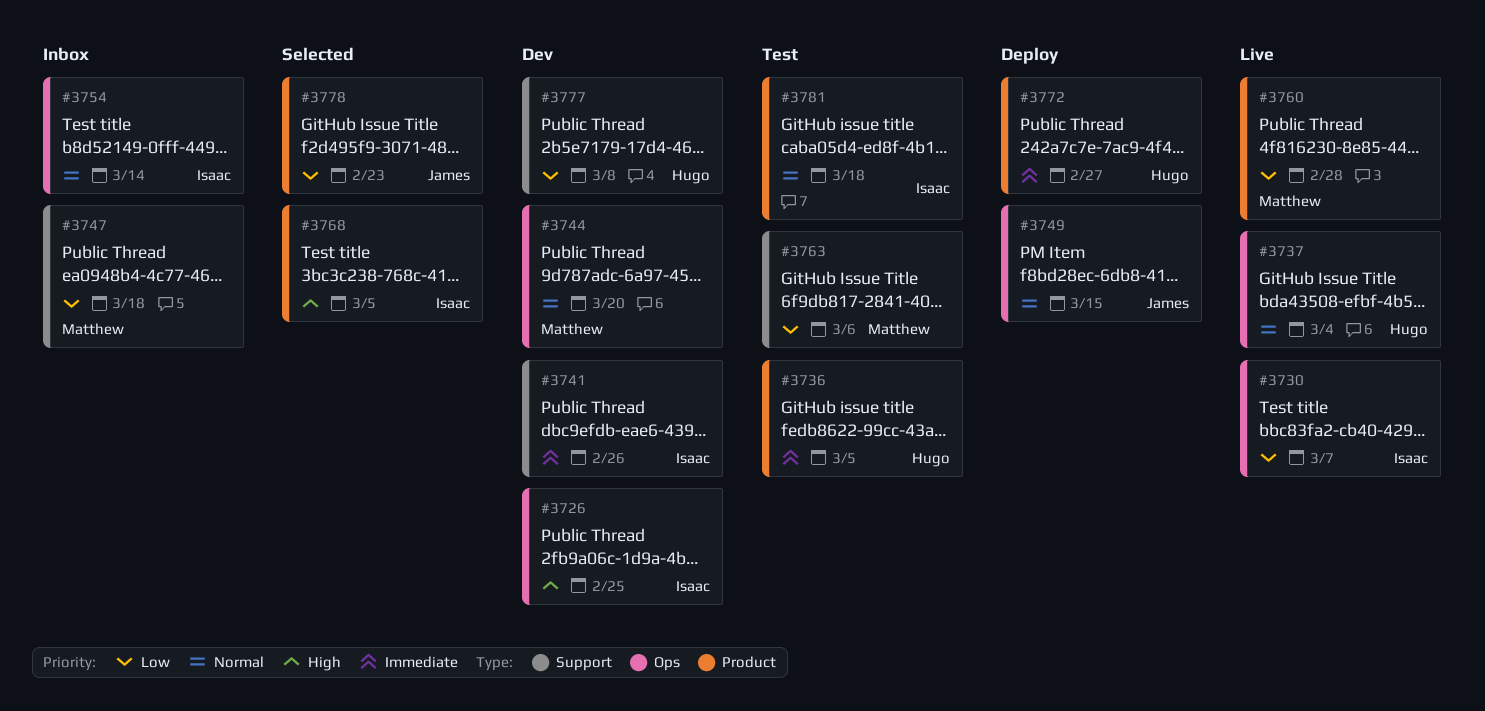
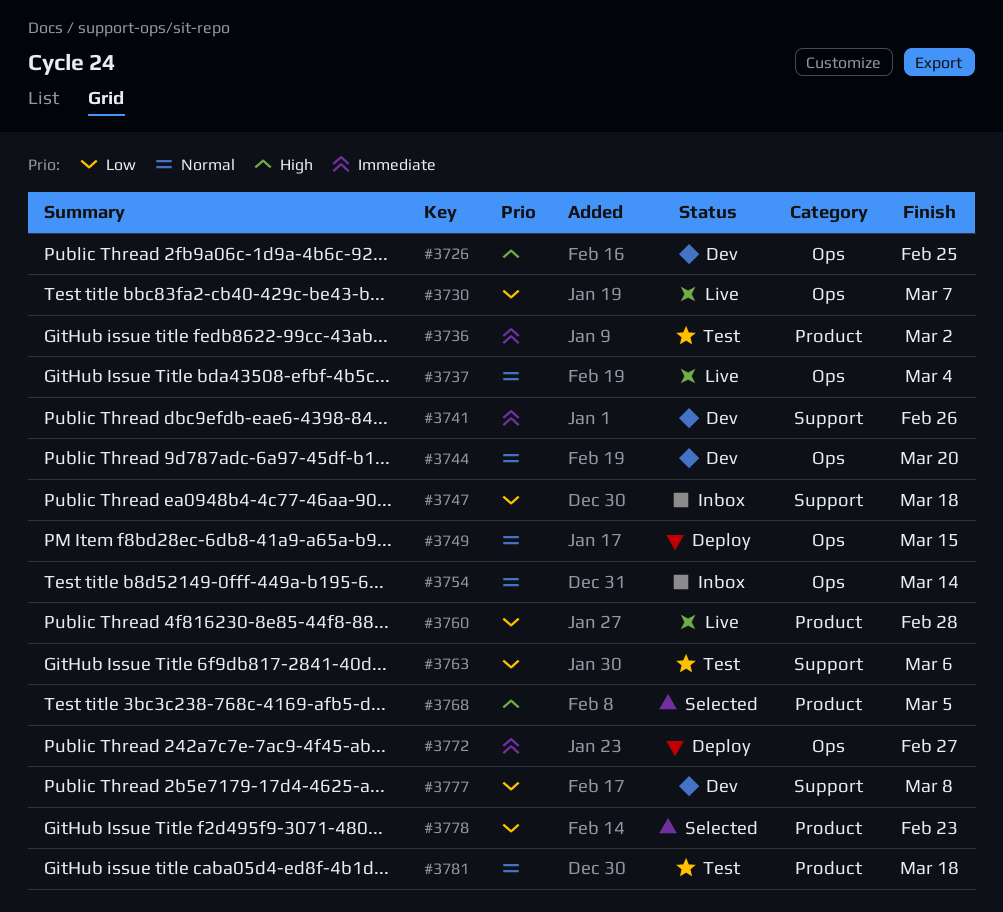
#3736, due: Mar 5 -> Mar 2
#3772, label: Product -> Ops

